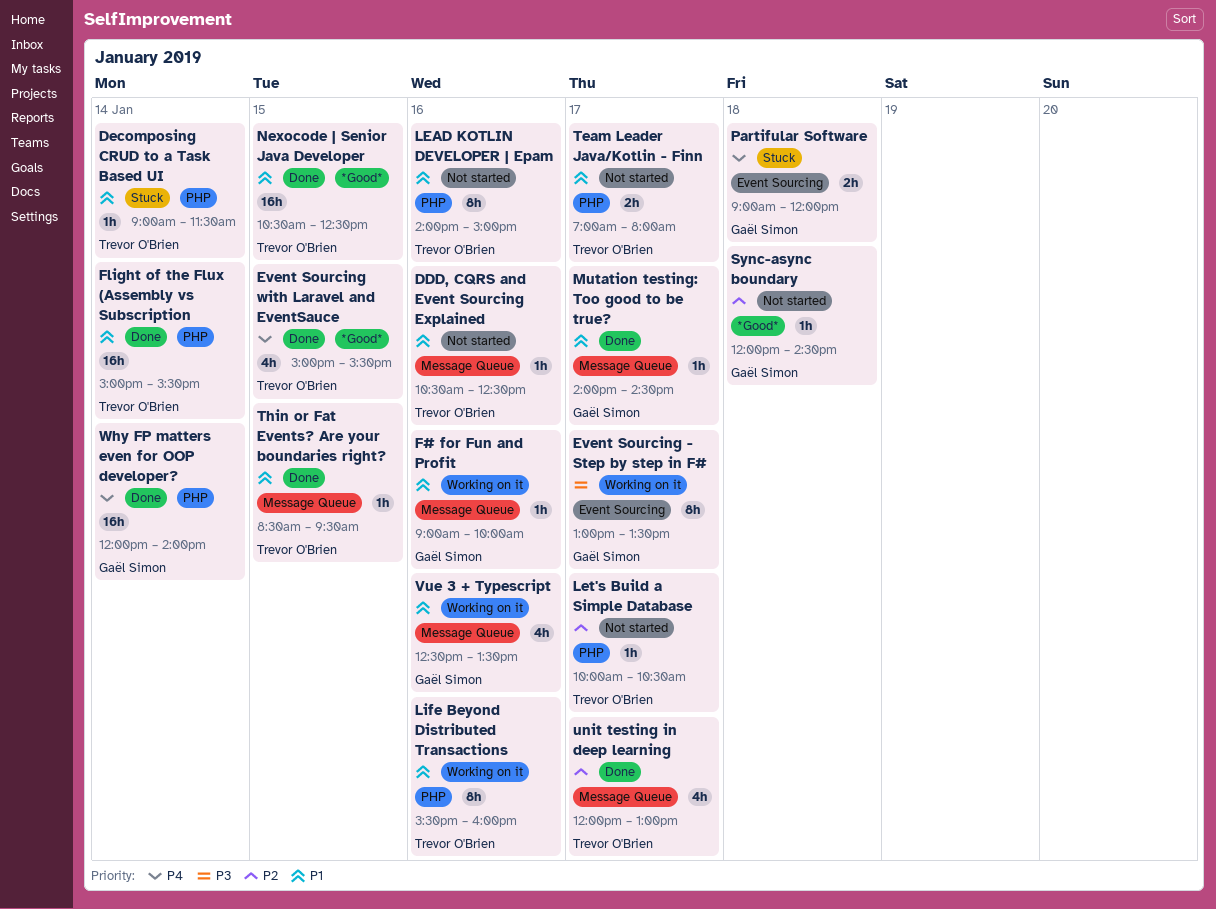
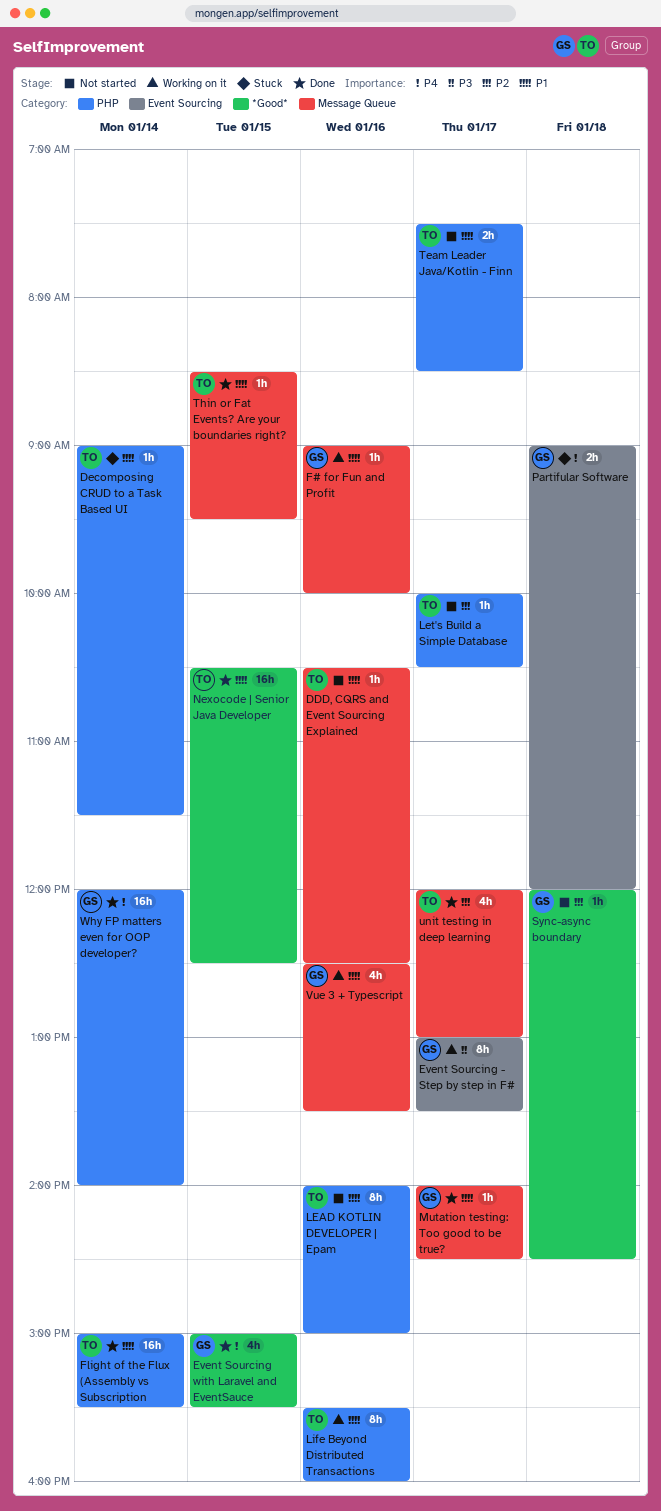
Event Sourcing with Laravel and EventSauce, owner: Trevor O'Brien -> Gaël Simon
Team Leader Java/Kotlin - Finn, begins: 07:00 -> 07:30
Team Leader Java/Kotlin - Finn, ends: 08:00 -> 08:30

